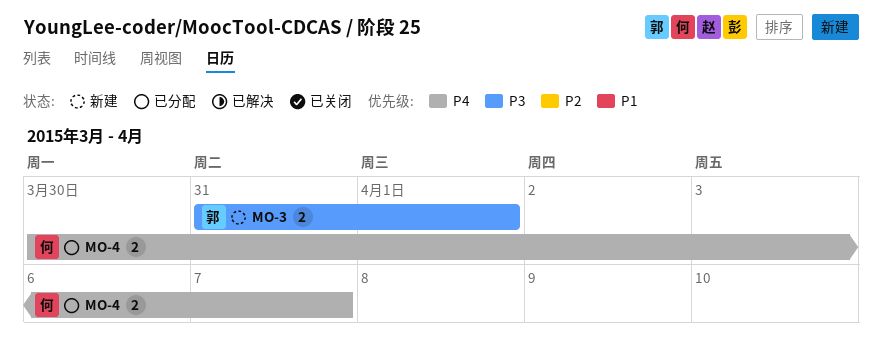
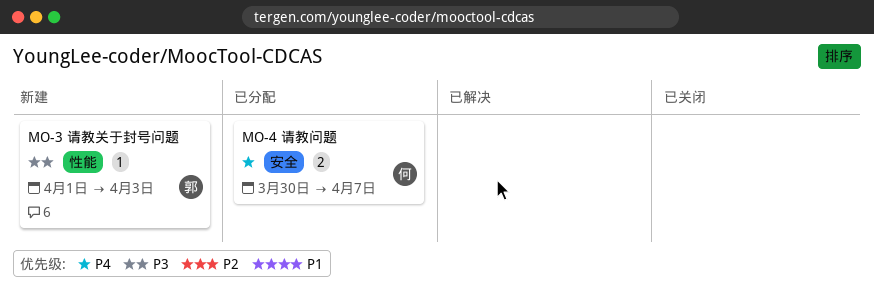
MO-3, estimate: 2 -> 1
MO-3, start: Mar 31 -> Apr 1
MO-3, due: Apr 1 -> Apr 3

